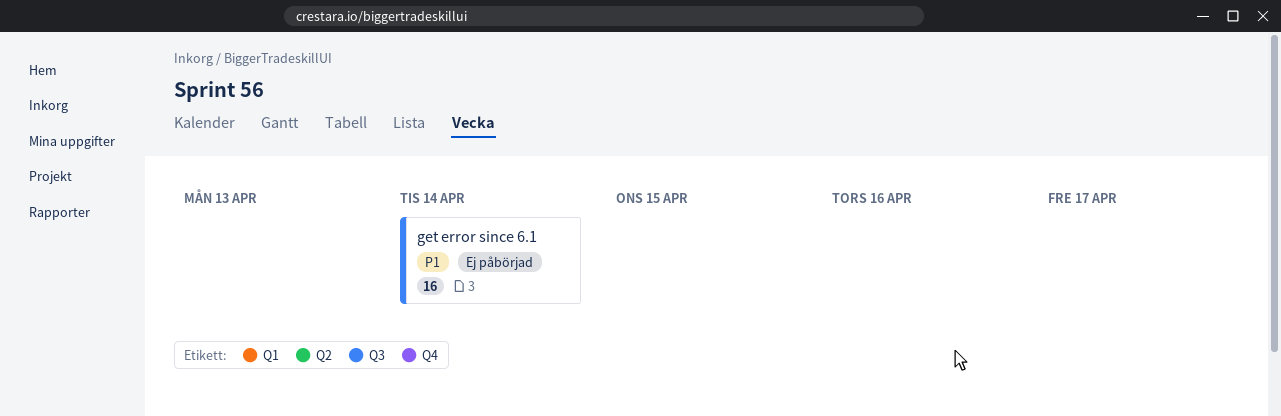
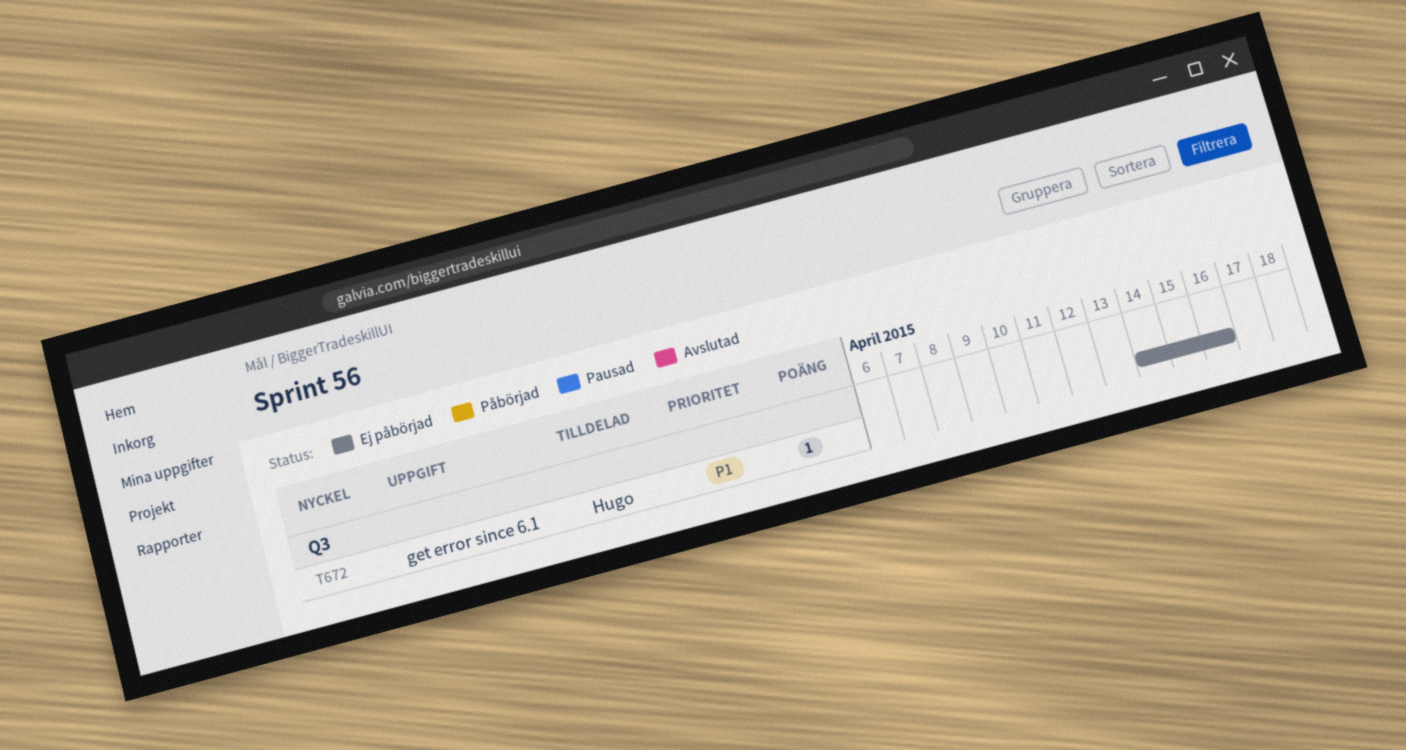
get error since 6.1, estimate: 16 -> 1
get error since 6.1, due: Apr 14 -> Apr 16

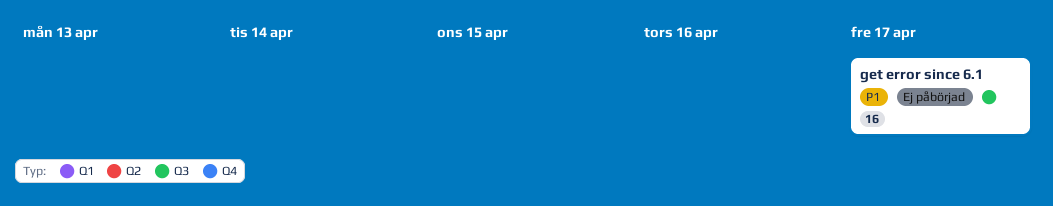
get error since 6.1, estimate: 1 -> 16
get error since 6.1, due: Apr 16 -> Apr 17

